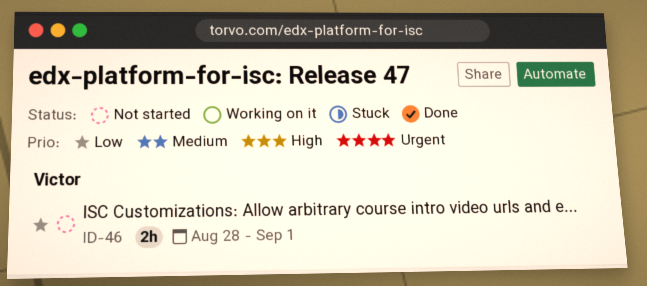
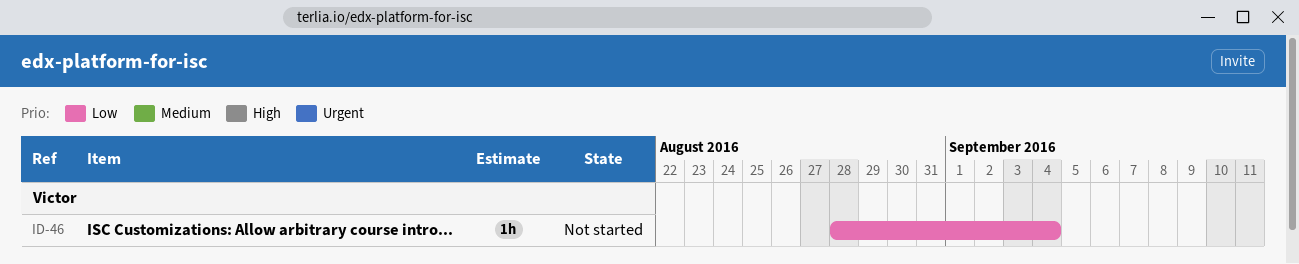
ID-46, estimate: 2h -> 1h
ID-46, due: Sep 1 -> Sep 4

